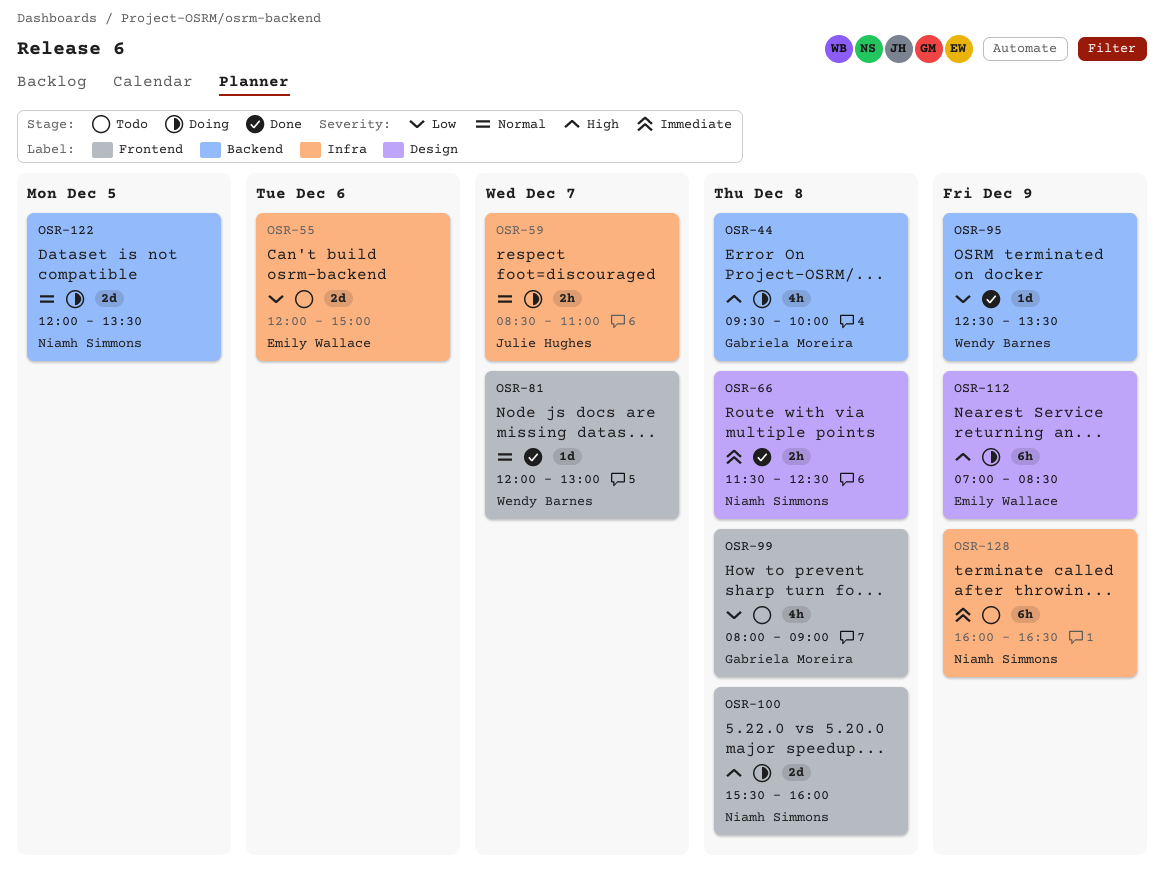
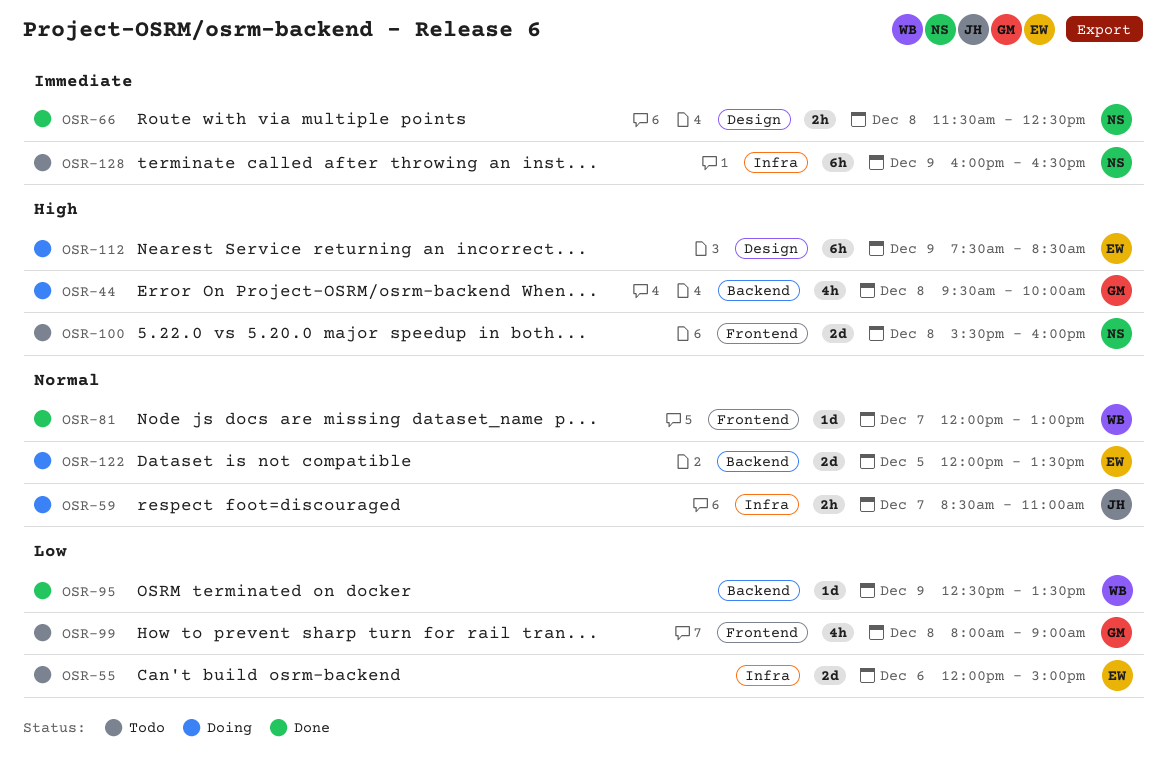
OSR-100, status: Doing -> Todo
OSR-112, begins: 07:00 -> 07:30
OSR-122, owner: Niamh Simmons -> Emily Wallace

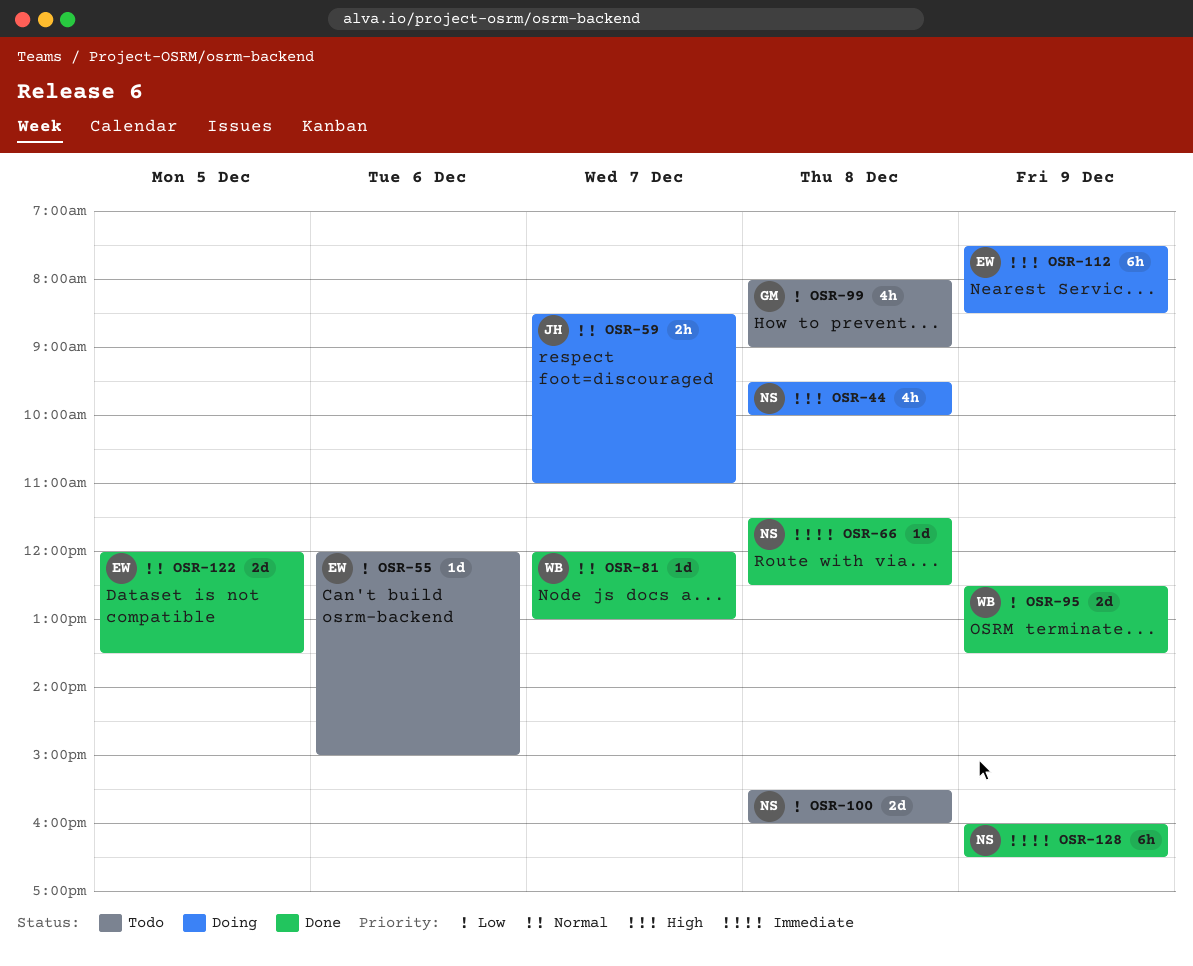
OSR-44, owner: GM -> NS
OSR-55, estimate: 2d -> 1d
OSR-66, estimate: 2h -> 1d
OSR-95, estimate: 1d -> 2d
OSR-100, priority: High -> Low
OSR-122, status: Doing -> Done
OSR-128, status: Todo -> Done

